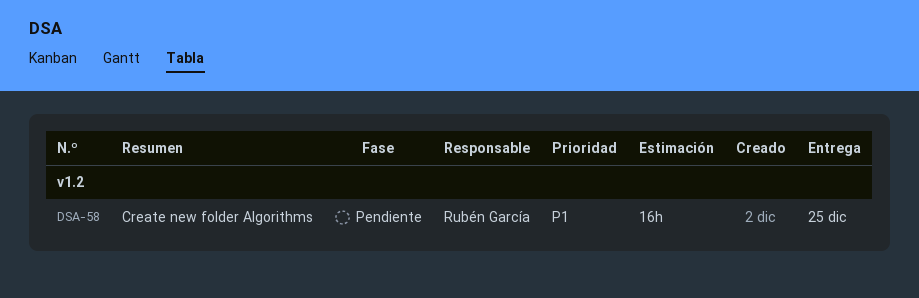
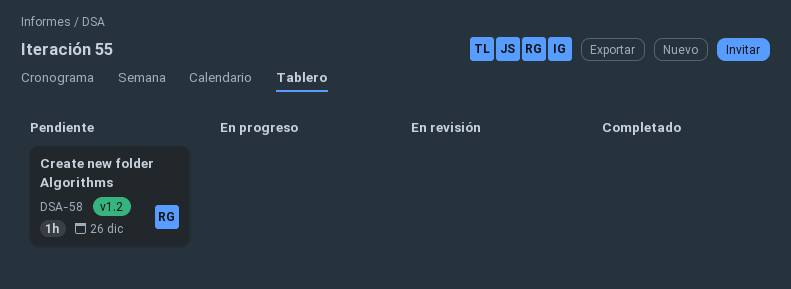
DSA-58, estimate: 16h -> 1h
DSA-58, due: Dec 25 -> Dec 26

